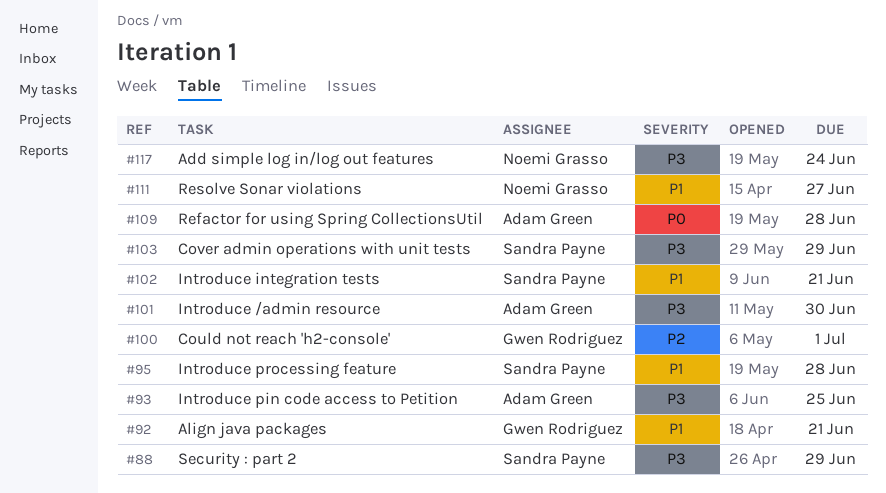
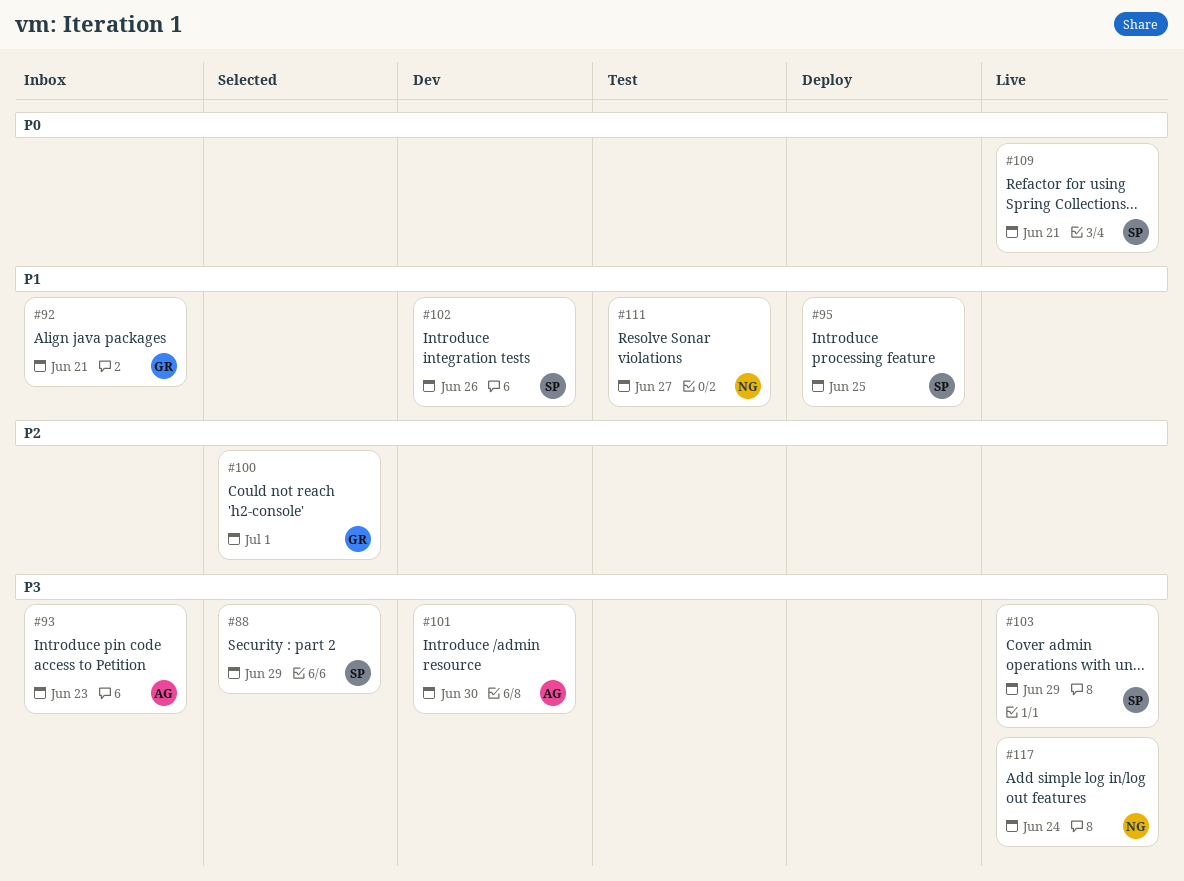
#93, due: Jun 25 -> Jun 23
#95, due: Jun 28 -> Jun 25
#102, due: Jun 21 -> Jun 26
#109, owner: Adam Green -> Sandra Payne
#109, due: Jun 28 -> Jun 21

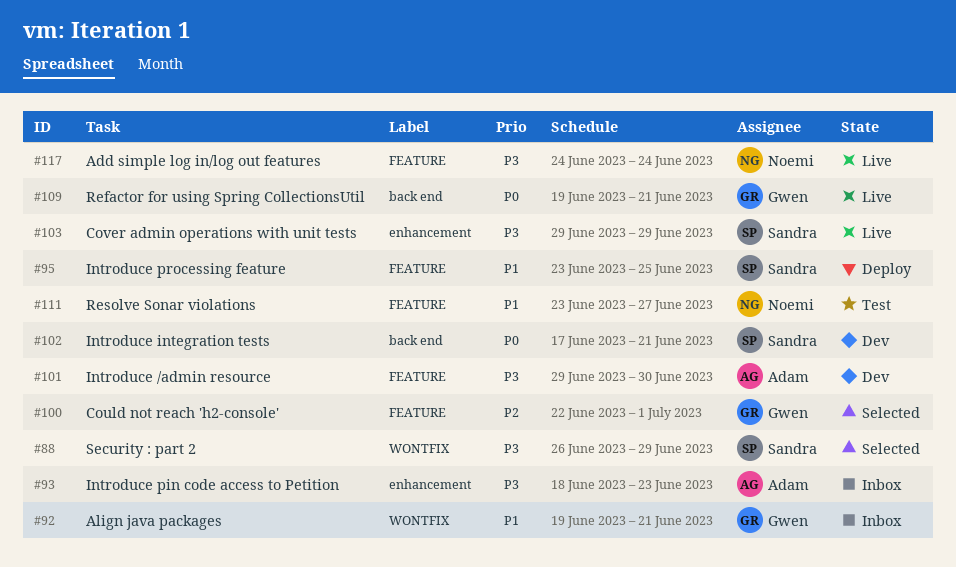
#102, priority: P1 -> P0
#102, due: Jun 26 -> Jun 21
#109, owner: Sandra -> Gwen

